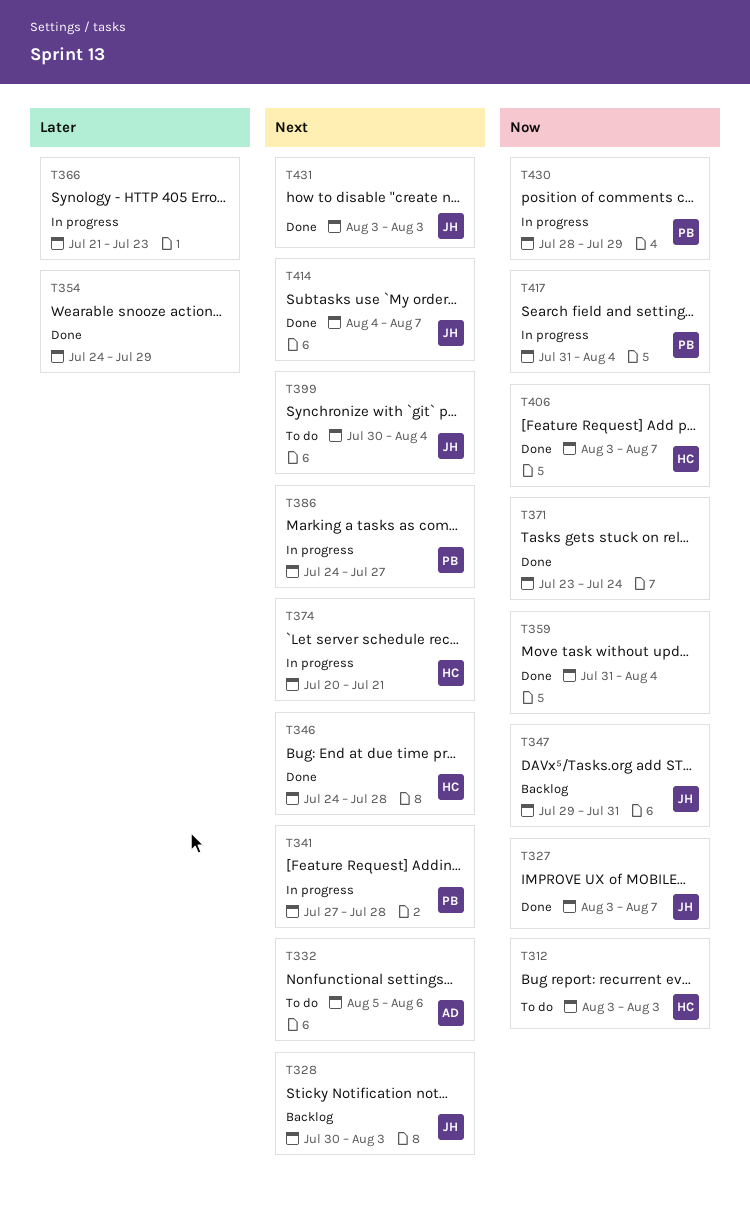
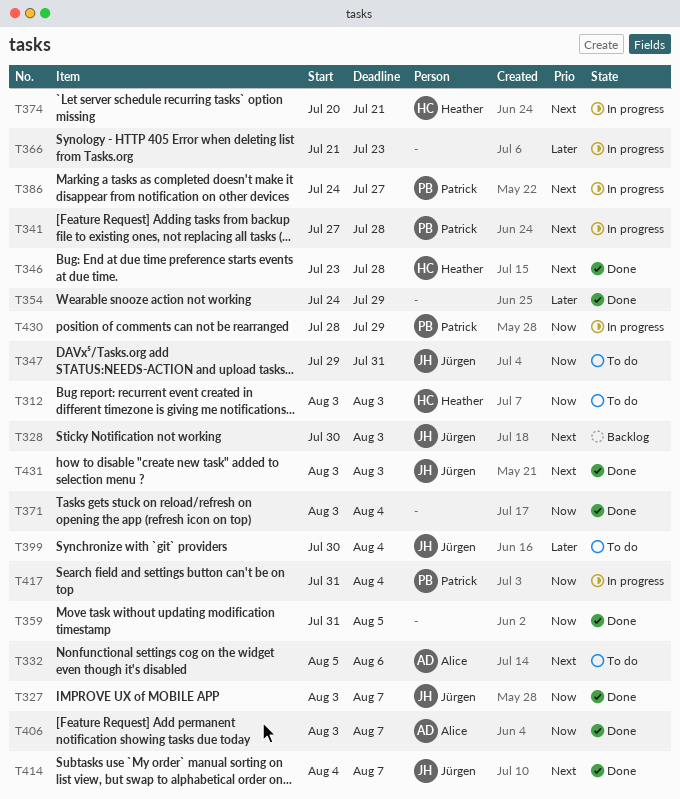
T346, start: Jul 24 -> Jul 23
T347, status: Backlog -> To do
T359, due: Aug 4 -> Aug 5
T371, start: Jul 23 -> Aug 3
T371, due: Jul 24 -> Aug 4
T399, priority: Next -> Later
T406, owner: Heather -> Alice

